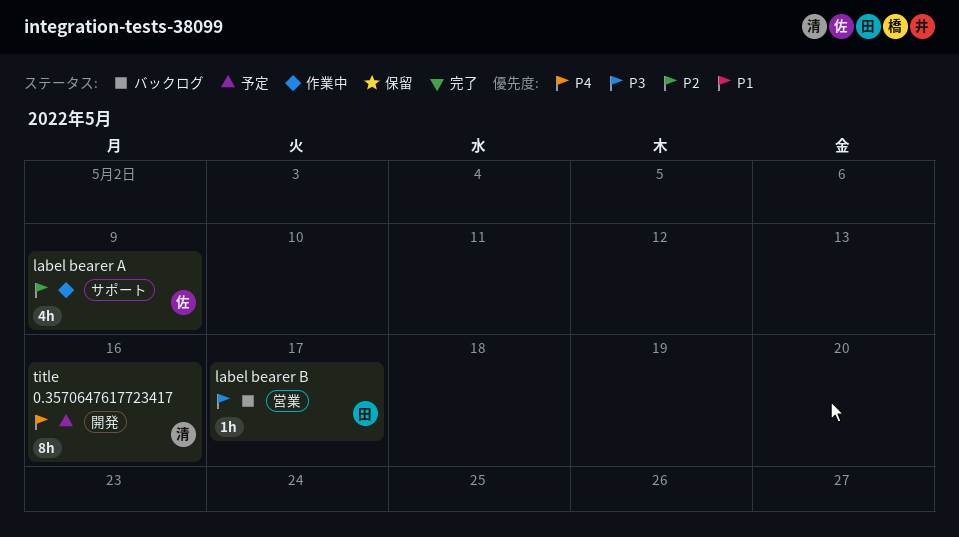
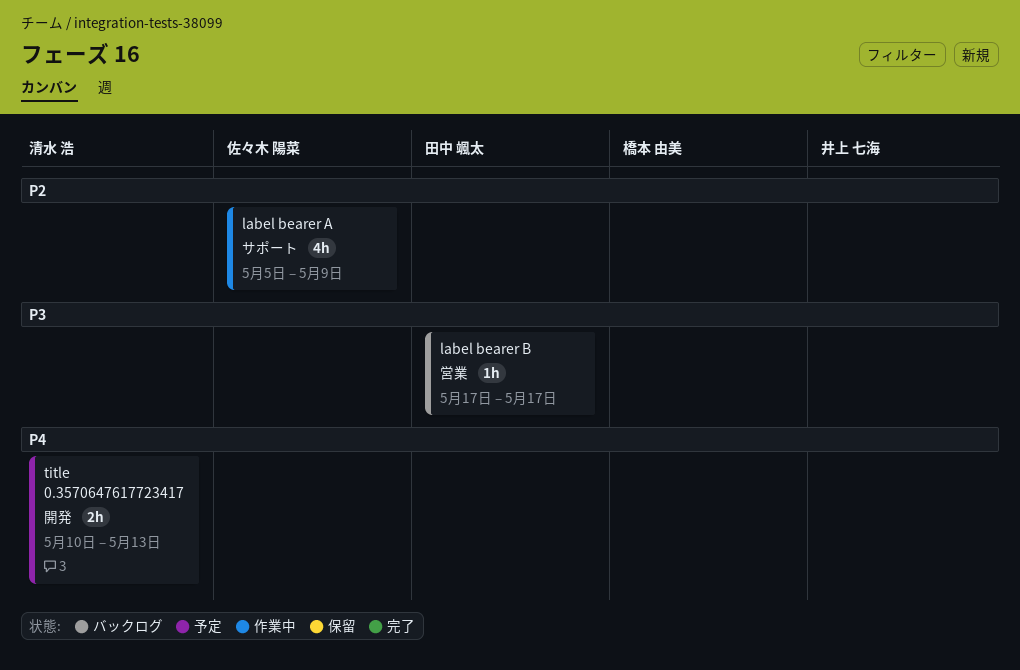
title 0.3570647617723417, estimate: 8h -> 2h
title 0.3570647617723417, due: May 16 -> May 13

